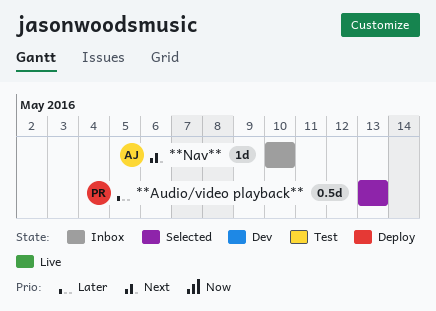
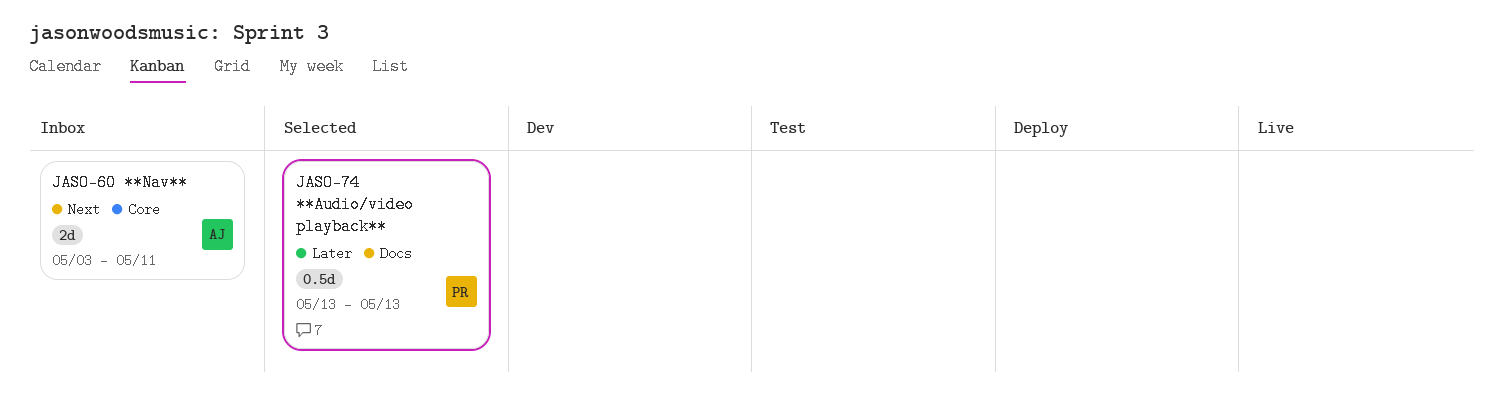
**Nav**, estimate: 1d -> 2d
**Nav**, start: May 10 -> May 3
**Nav**, due: May 10 -> May 11

